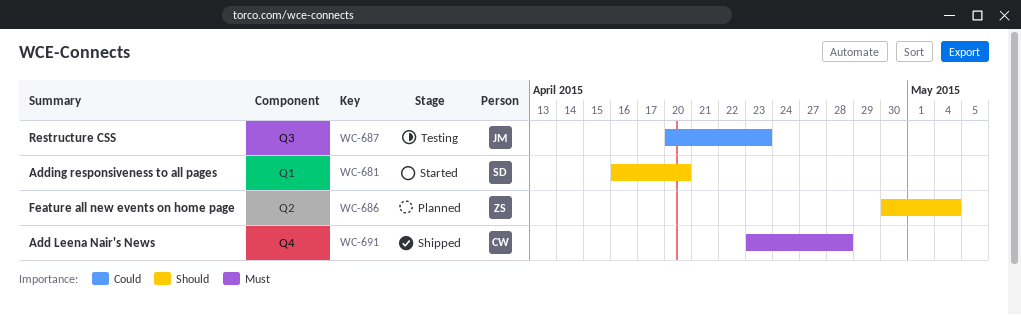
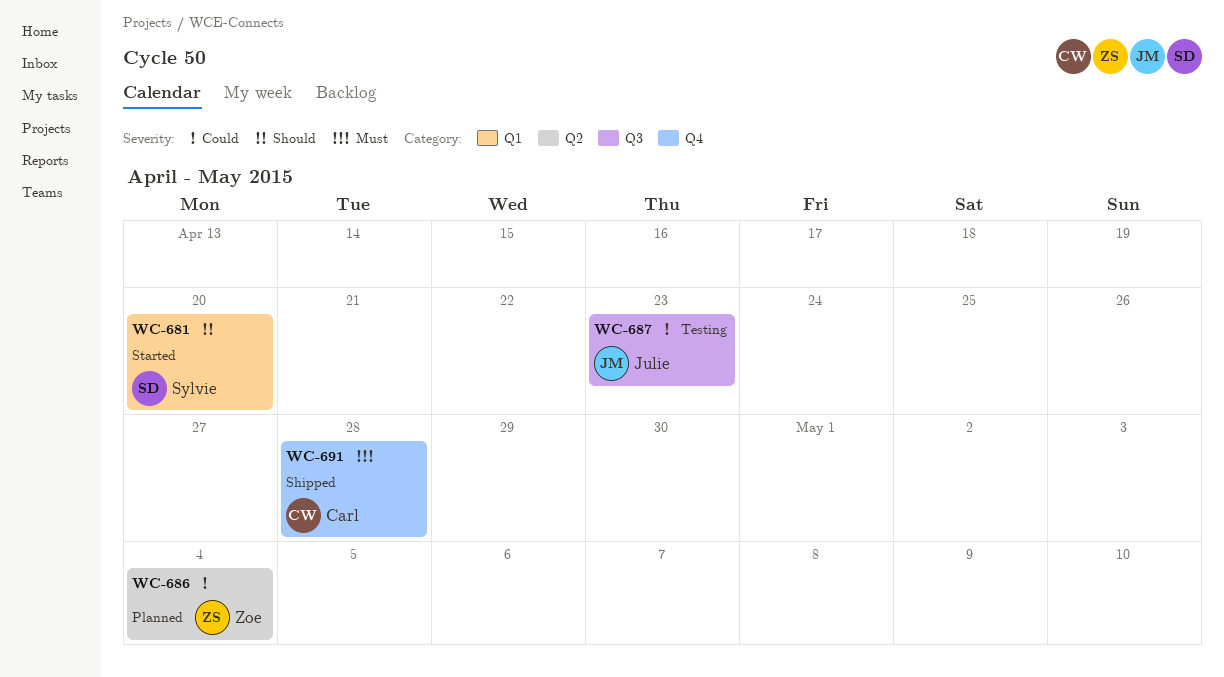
WC-686, priority: Should -> Could

